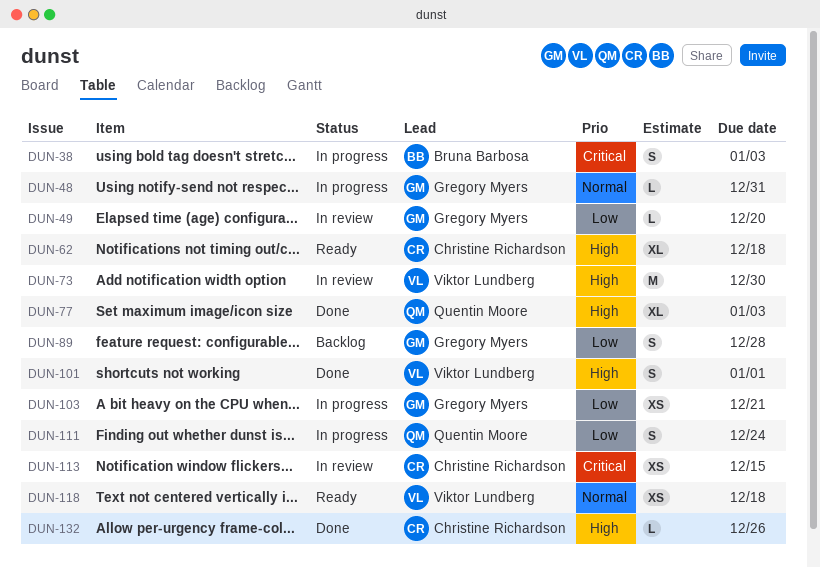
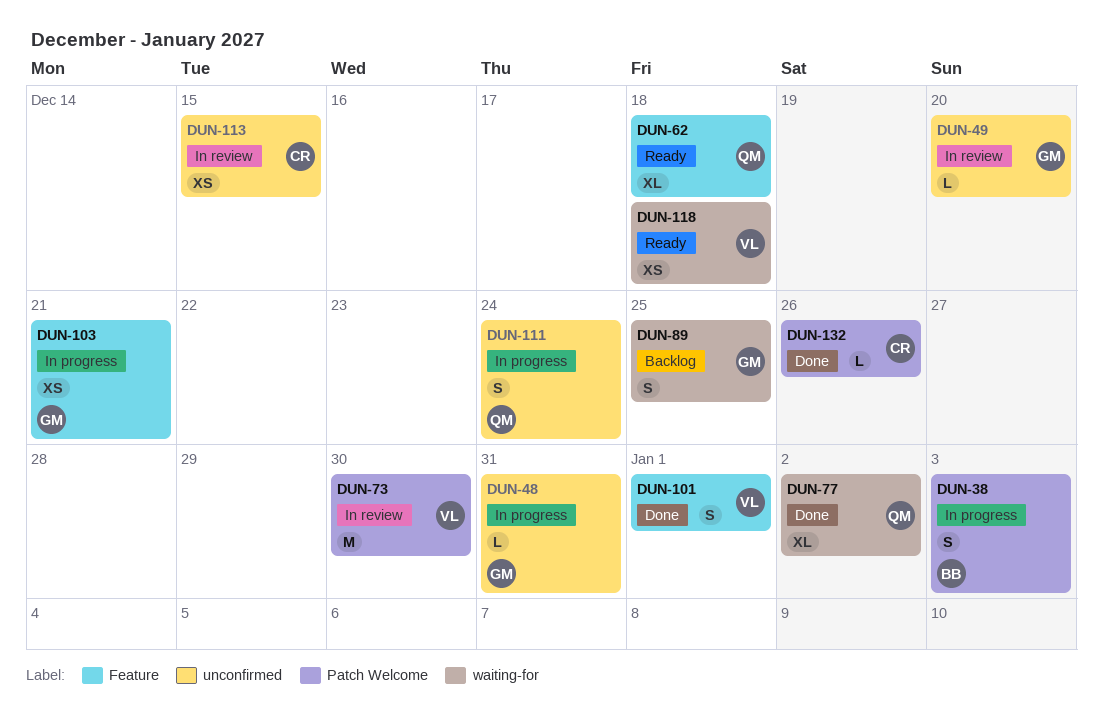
DUN-62, owner: Christine Richardson -> Quentin Moore
DUN-77, due: Jan 3 -> Jan 2
DUN-89, due: Dec 28 -> Dec 25

